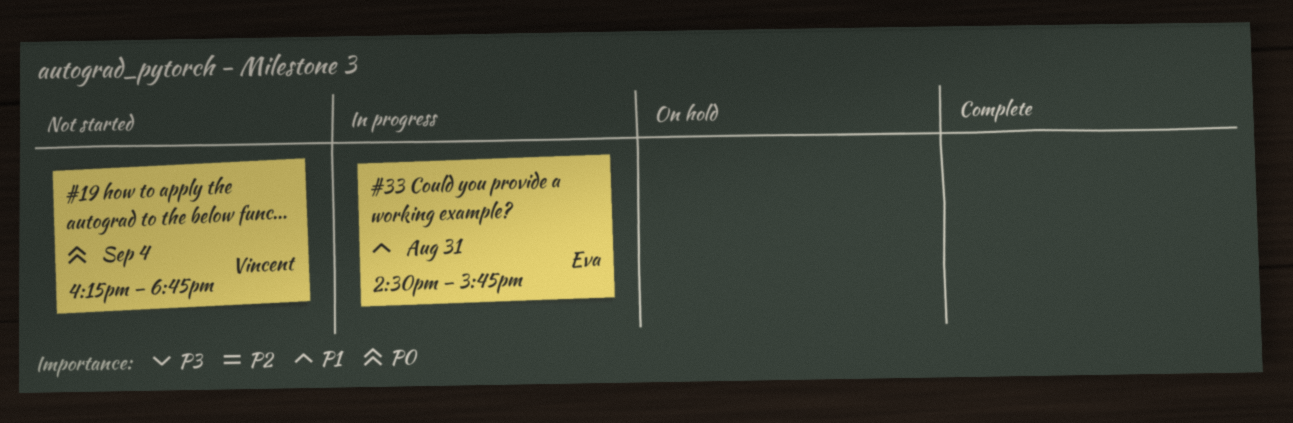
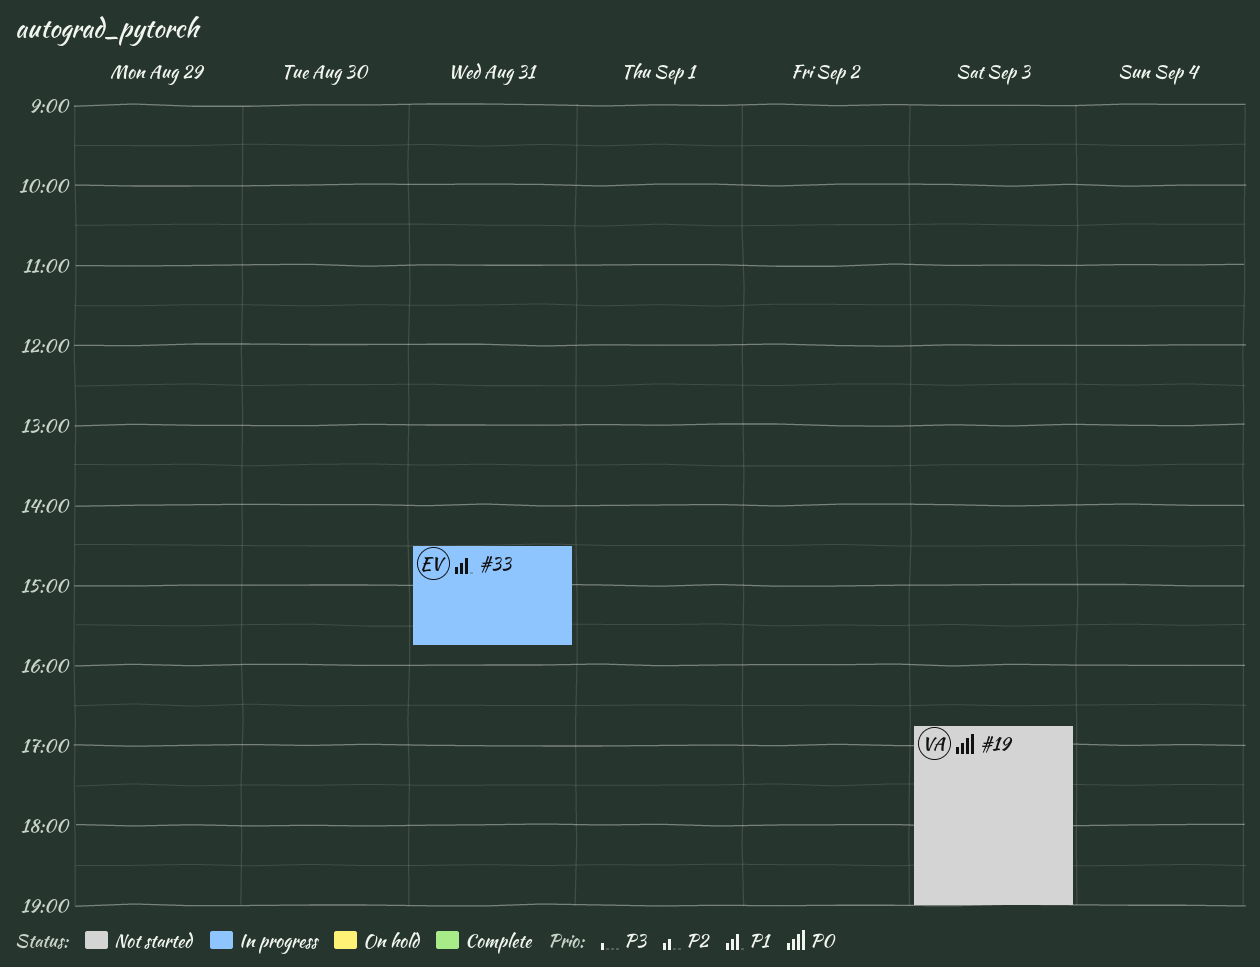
#19, day: Sep 4 -> Sep 3
#19, begins: 16:15 -> 16:45
#19, ends: 18:45 -> 19:00

